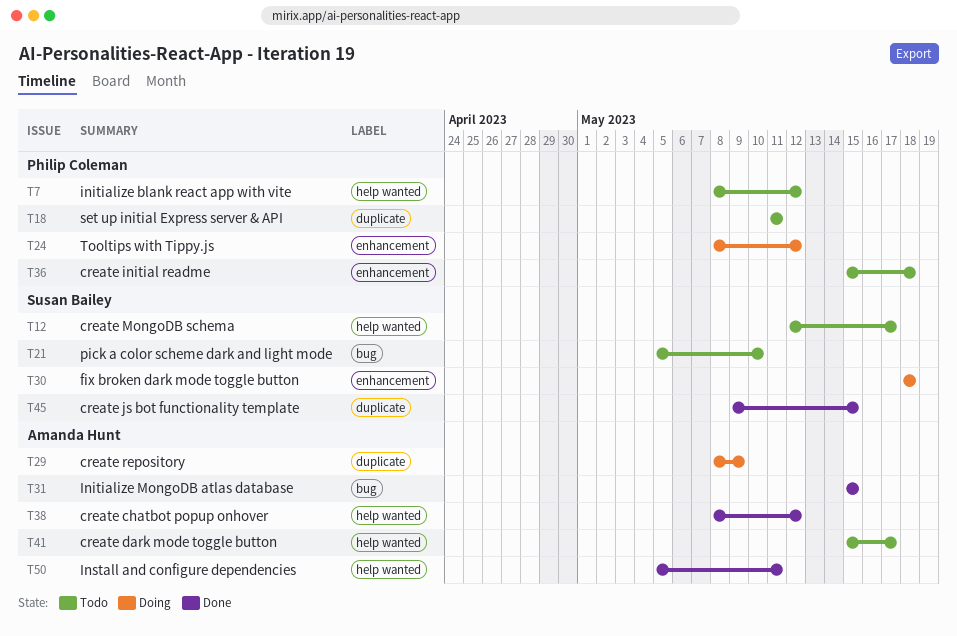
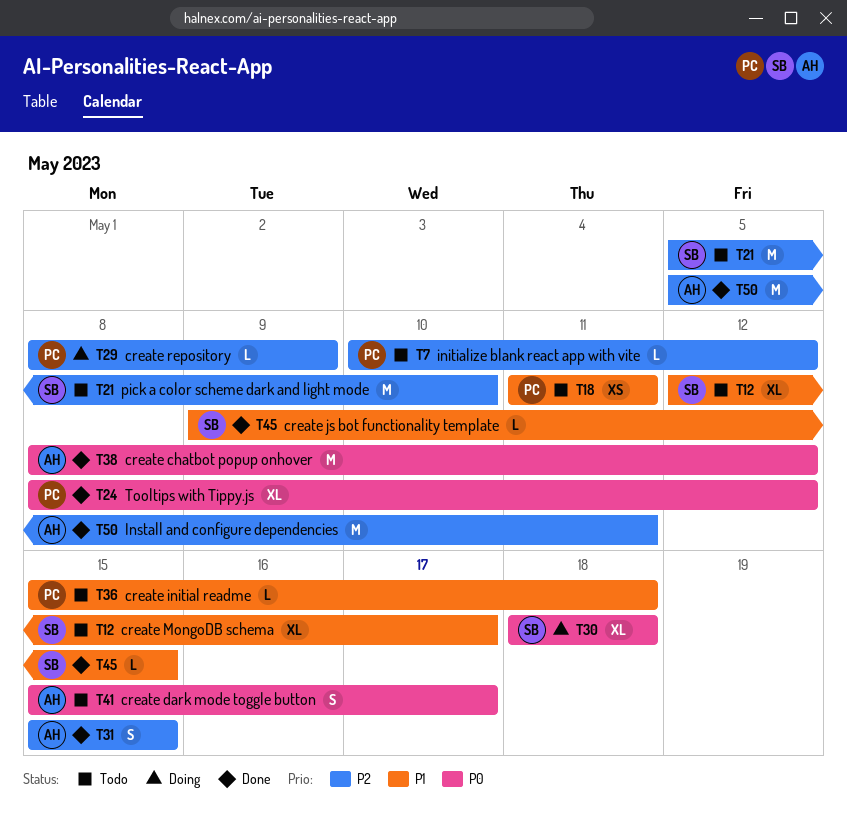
T7, start: May 8 -> May 10
T24, status: Doing -> Done
T29, owner: Amanda Hunt -> Philip Coleman

